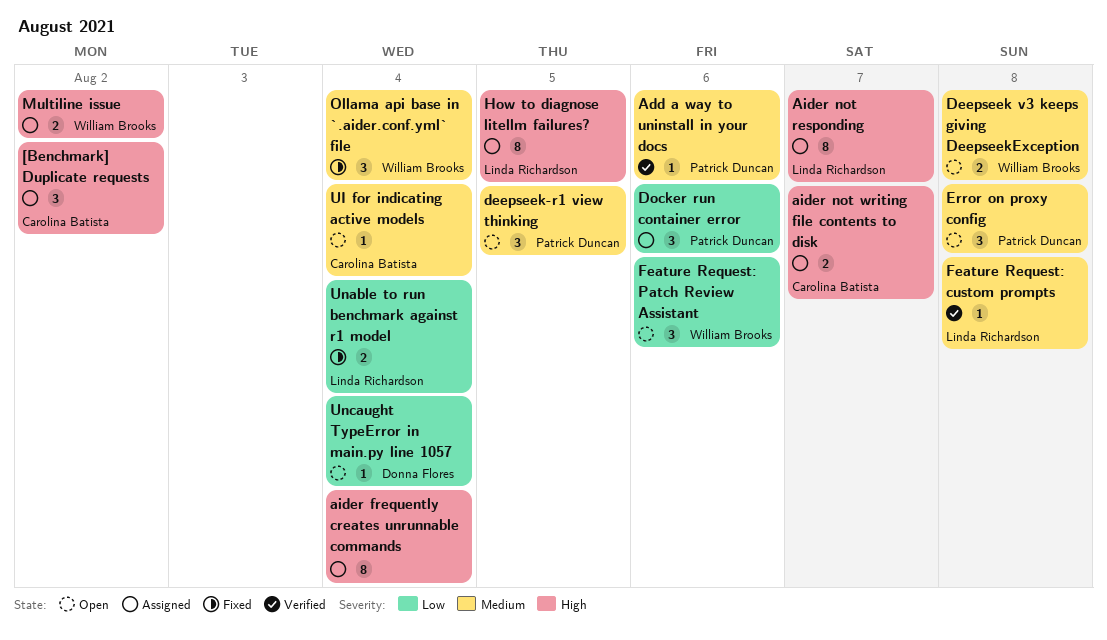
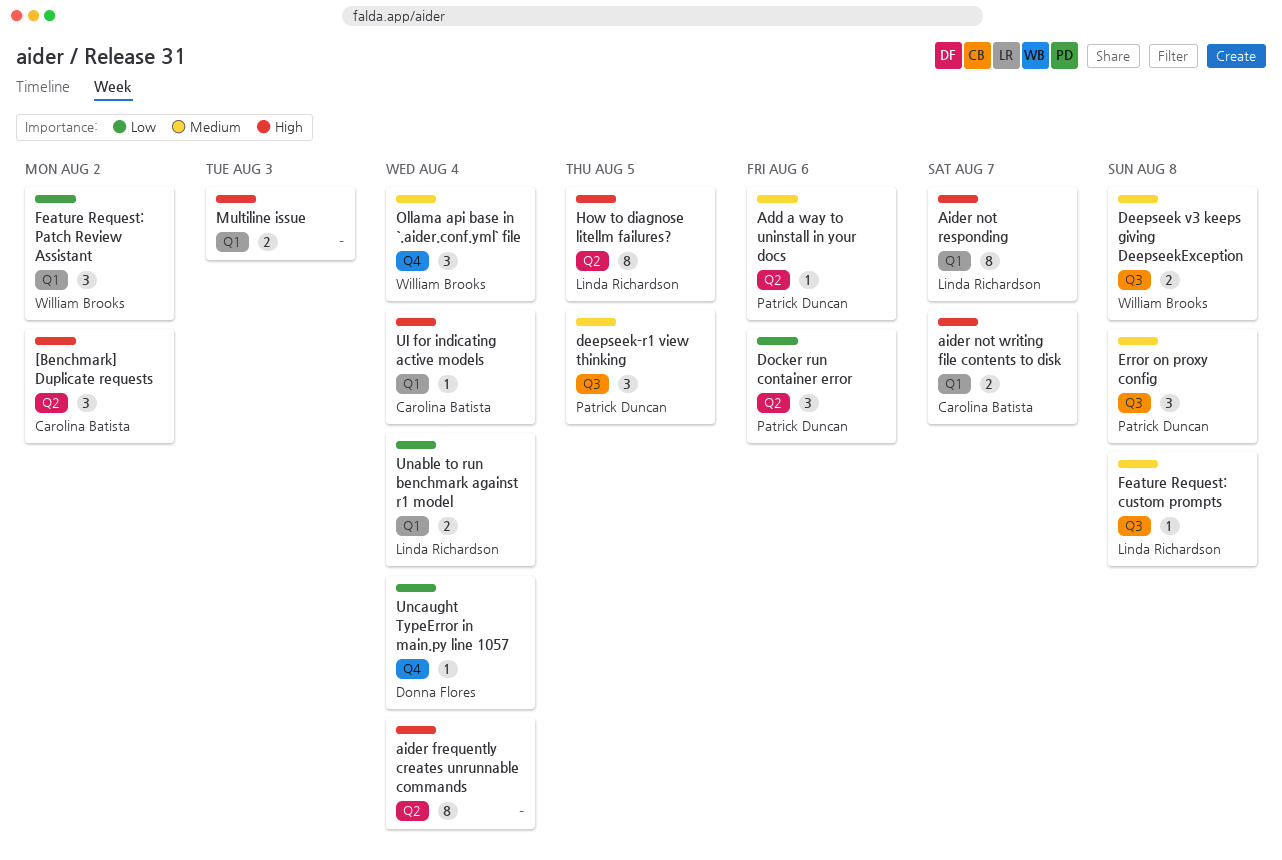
Feature Request: Patch Review Assistant, due: Aug 6 -> Aug 2
Multiline issue, owner: William Brooks -> none
Multiline issue, due: Aug 2 -> Aug 3
UI for indicating active models, priority: Medium -> High

